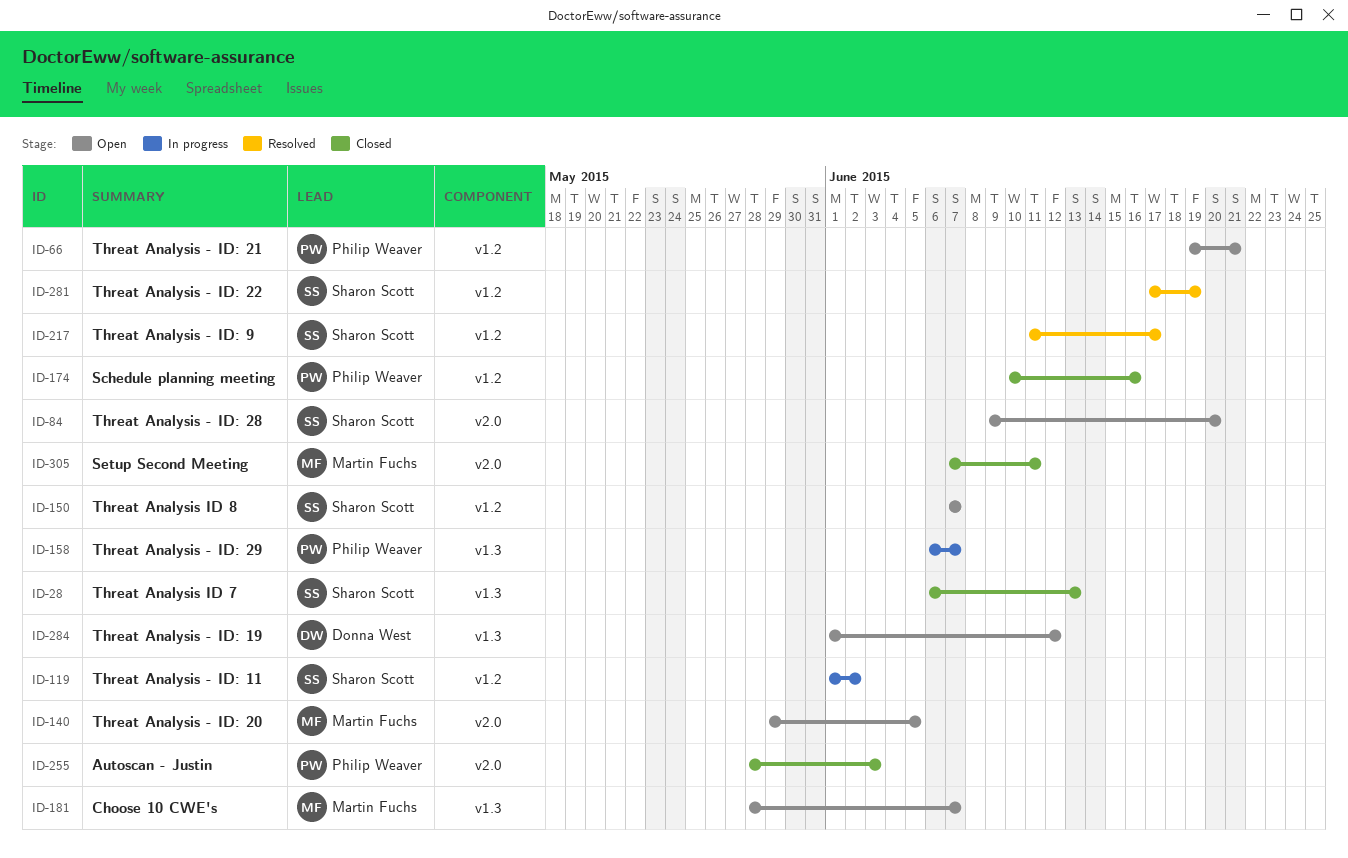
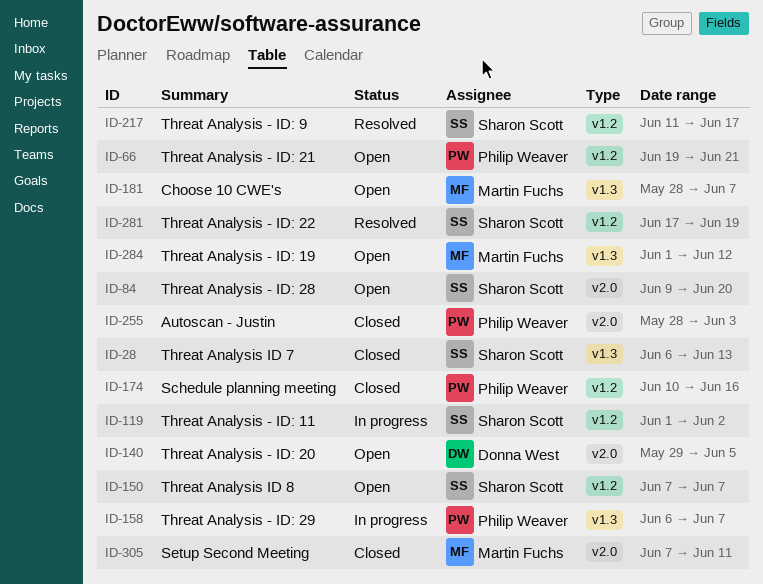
ID-140, owner: Martin Fuchs -> Donna West
ID-284, owner: Donna West -> Martin Fuchs

